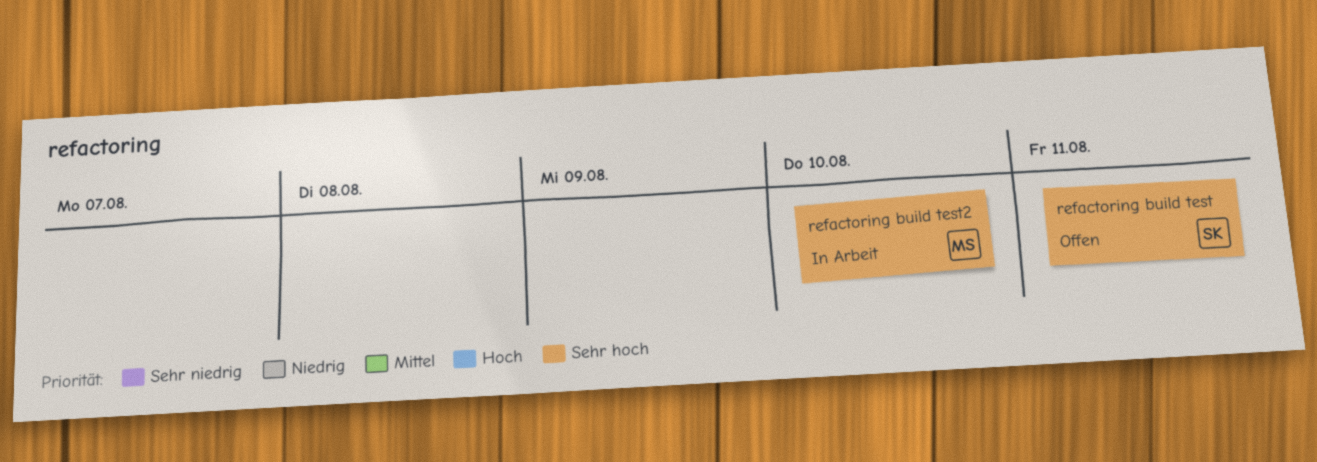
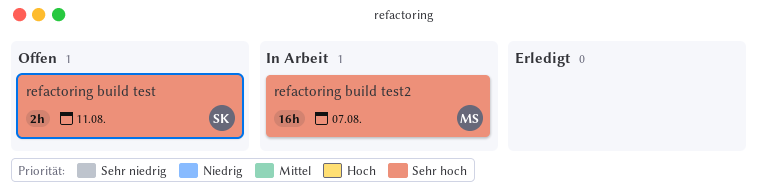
refactoring build test2, due: Aug 10 -> Aug 7

